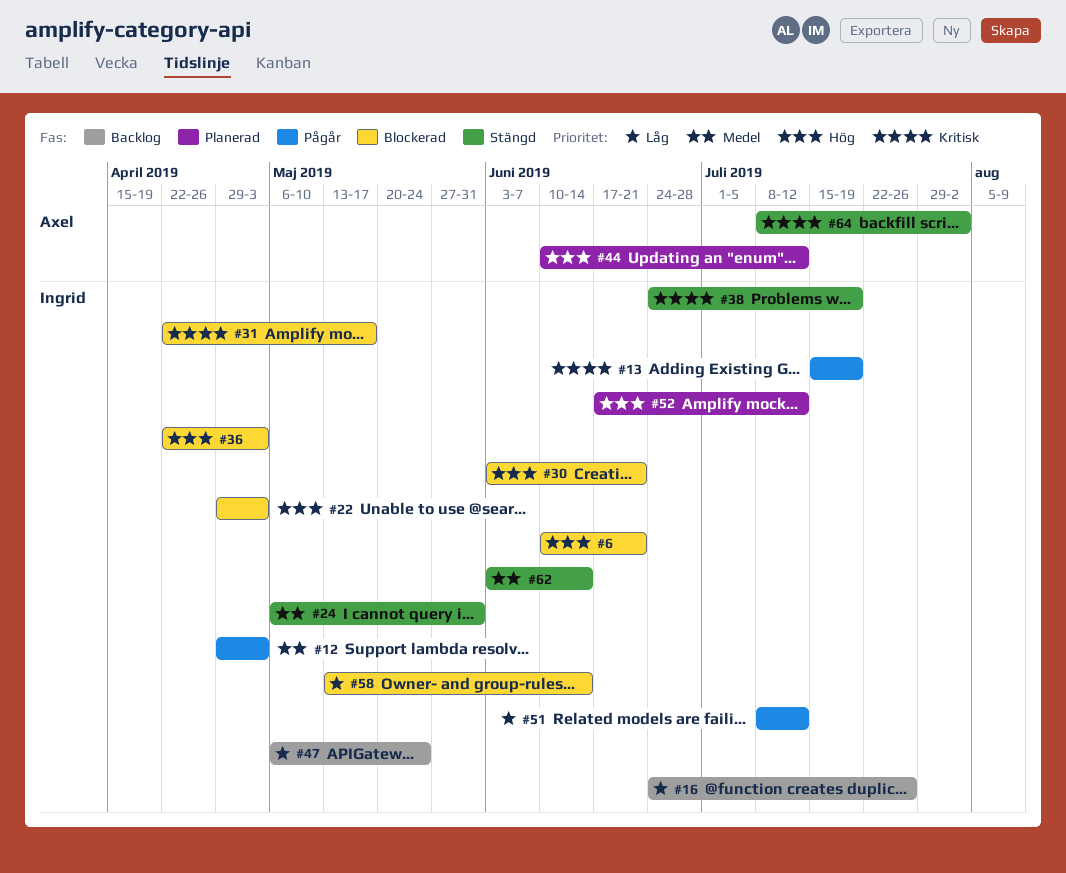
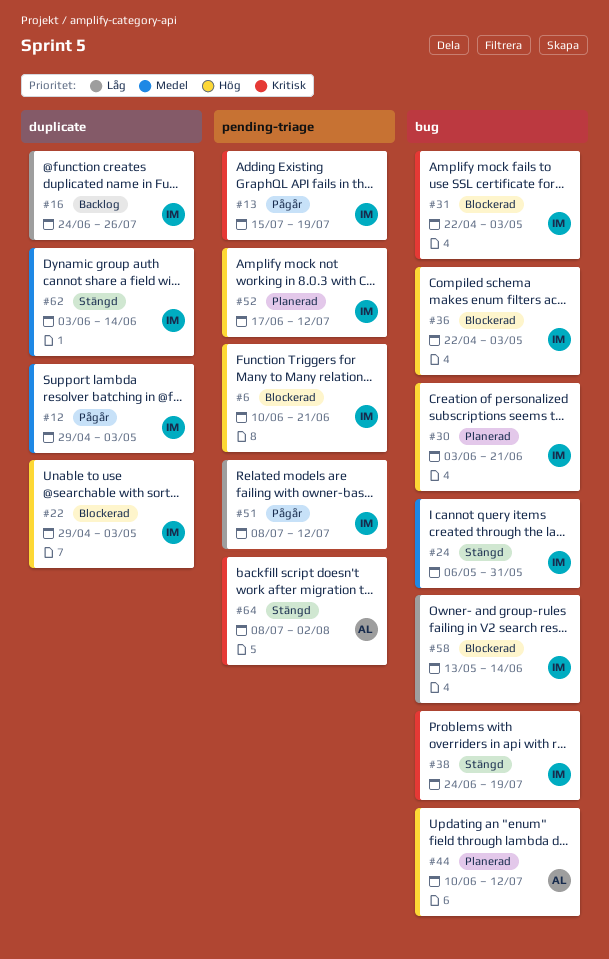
#30, status: Blockerad -> Planerad
#31, due: May 17 -> May 3
#47: present -> none

